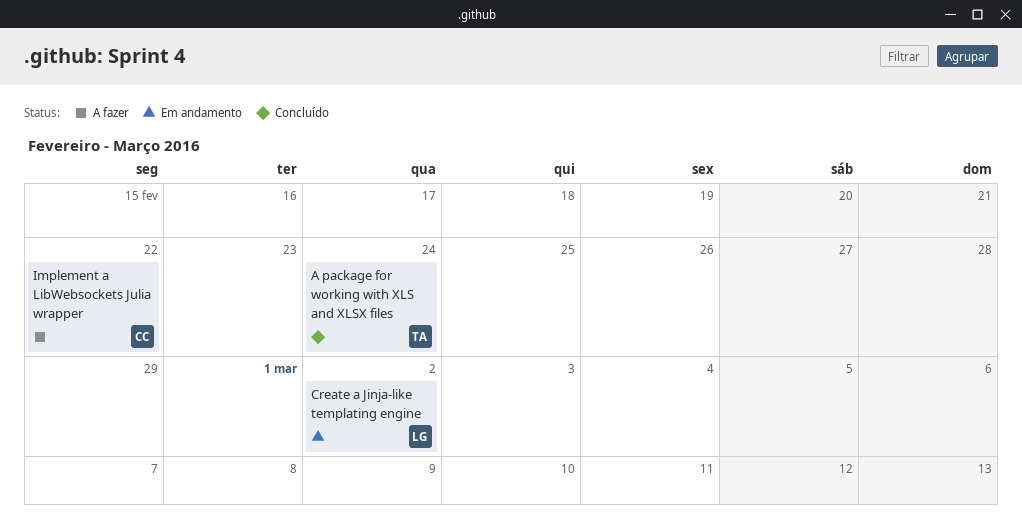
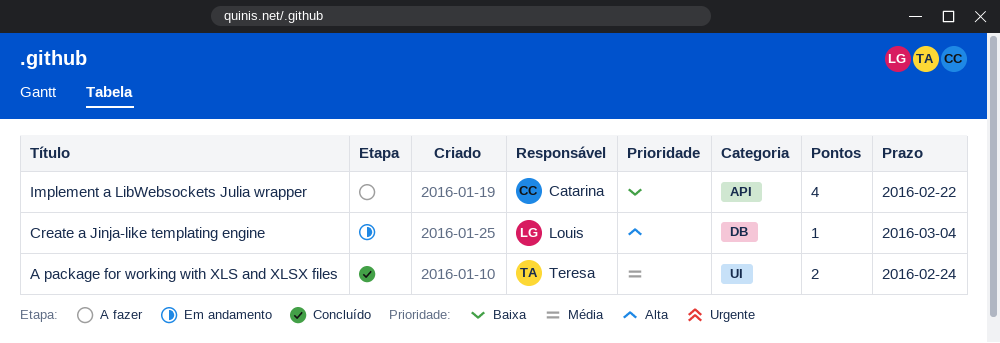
Create a Jinja-like templating engine, due: Mar 2 -> Mar 4

